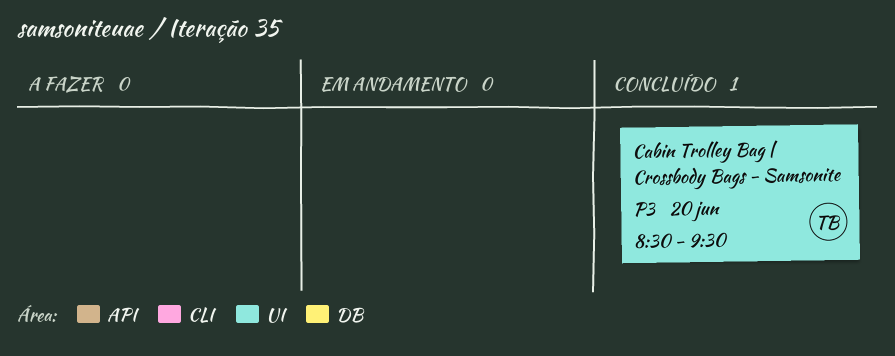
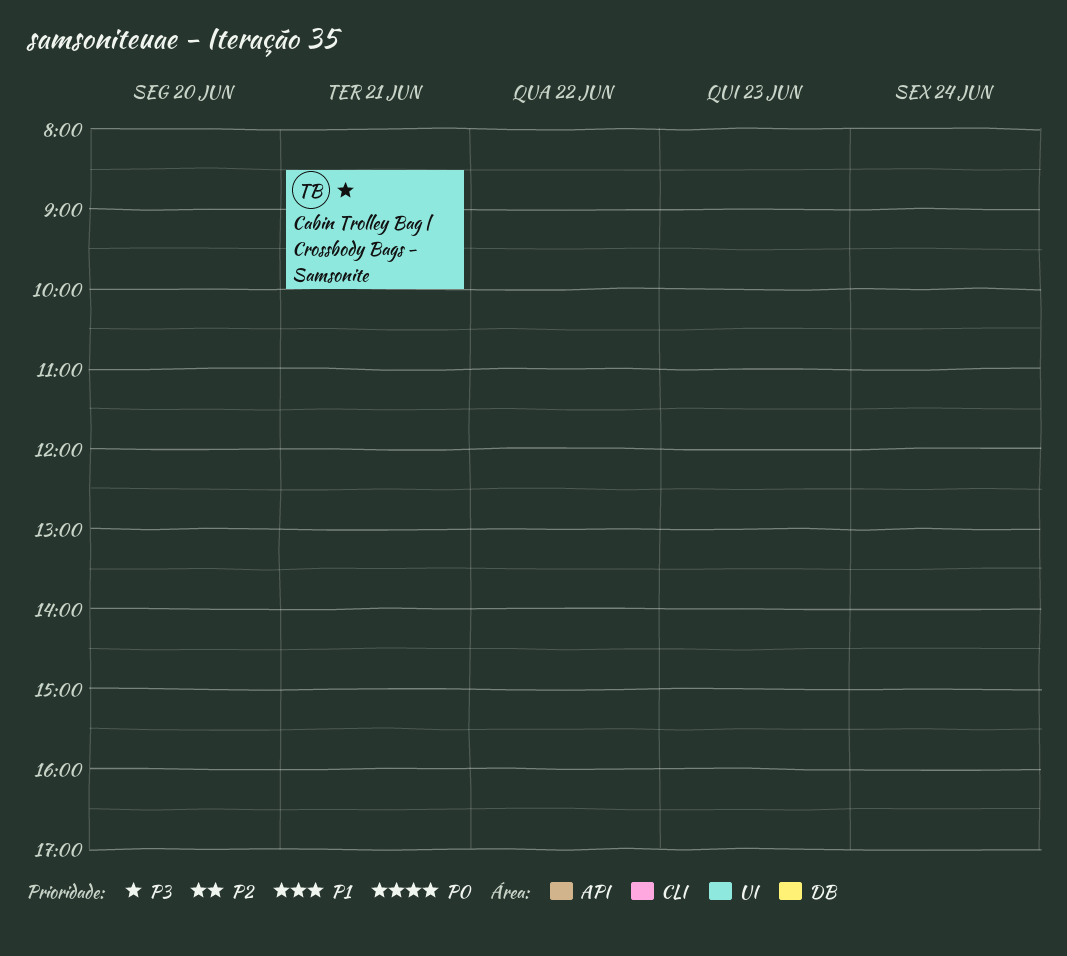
Cabin Trolley Bag | Crossbody Bags - Samsonite, day: Jun 20 -> Jun 21
Cabin Trolley Bag | Crossbody Bags - Samsonite, ends: 09:30 -> 10:00

